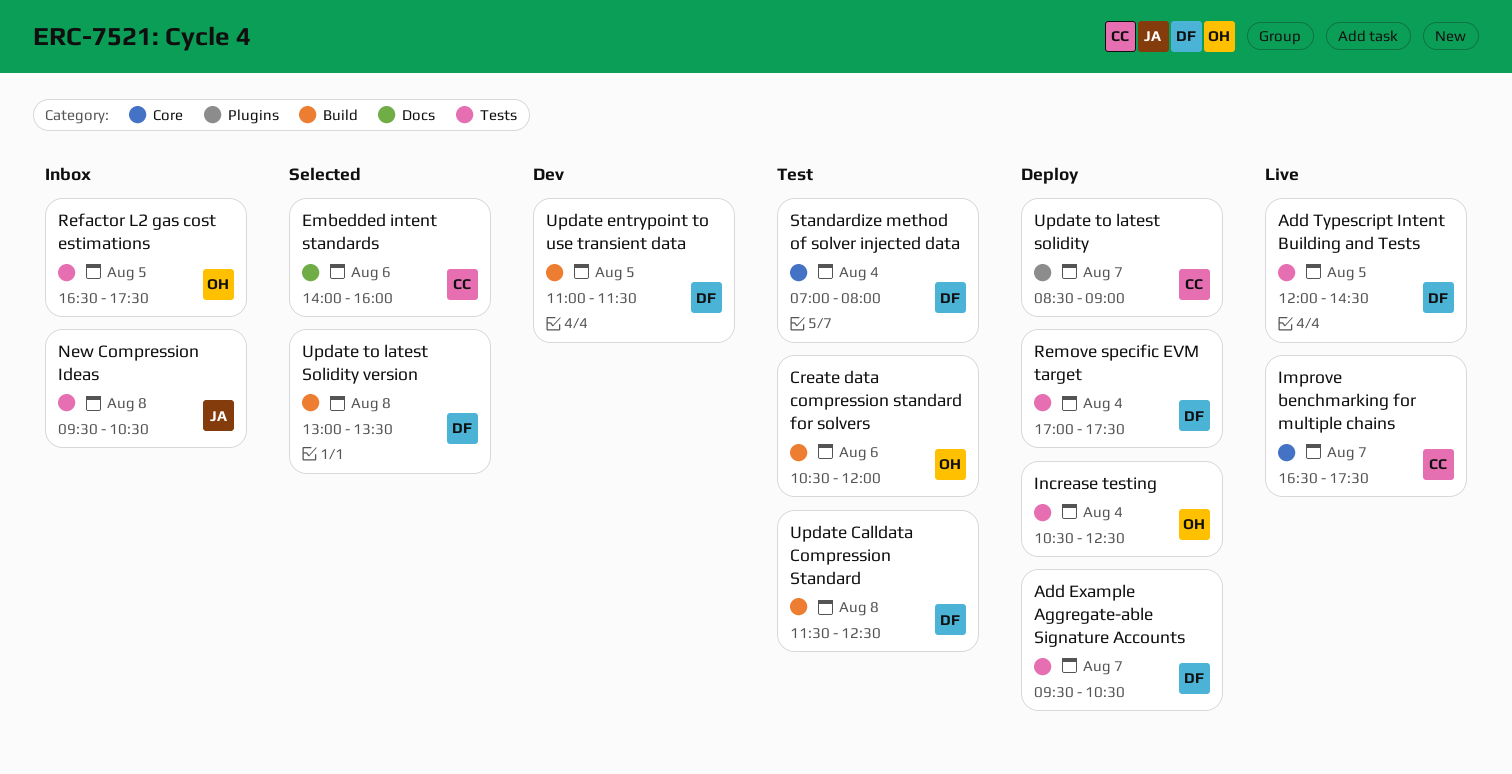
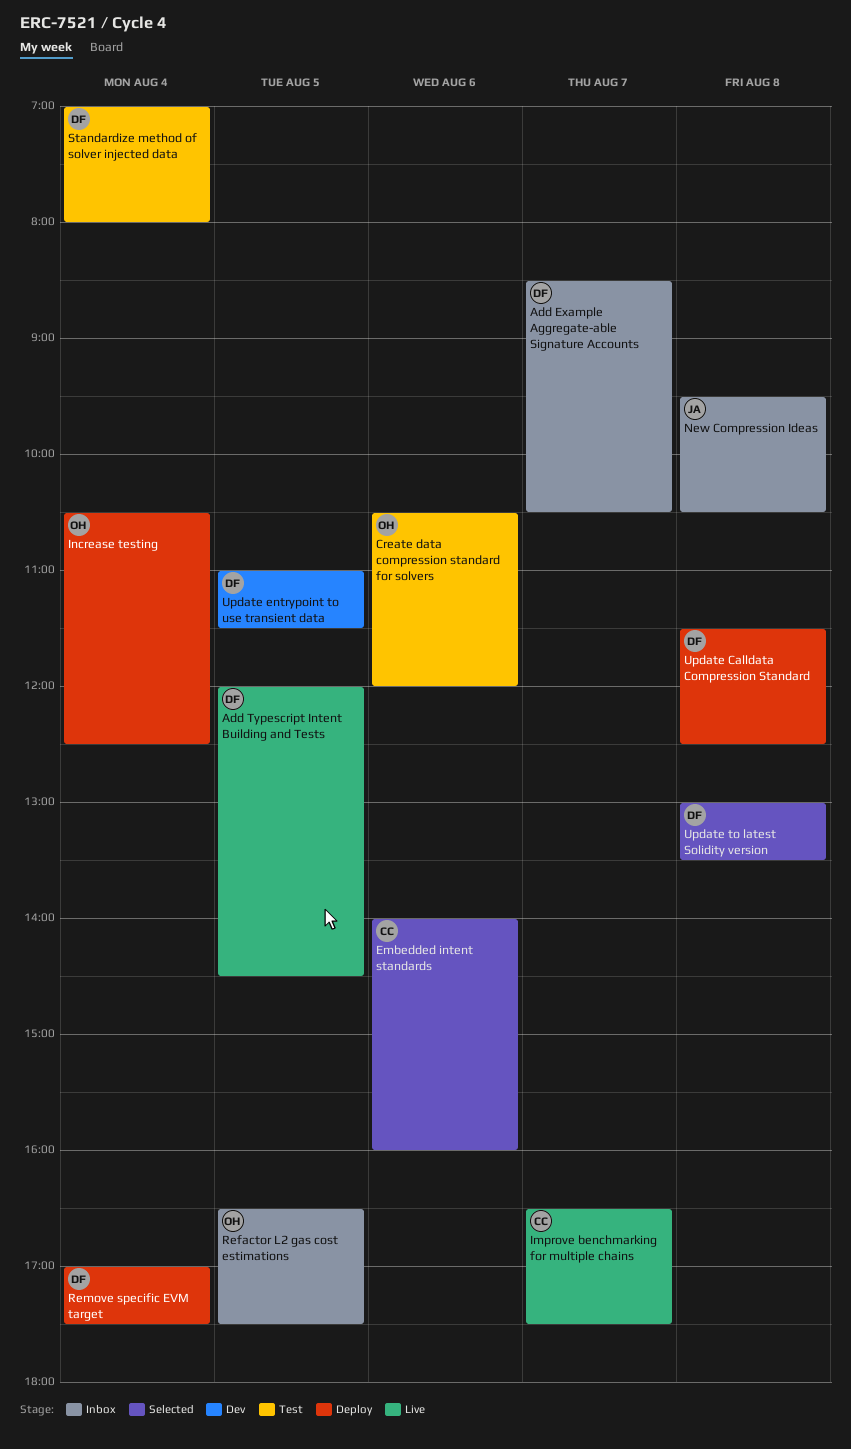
Add Example Aggregate-able Signature Accounts, status: Deploy -> Inbox
Add Example Aggregate-able Signature Accounts, begins: 09:30 -> 08:30
Update Calldata Compression Standard, status: Test -> Deploy
Update to latest solidity: present -> none

